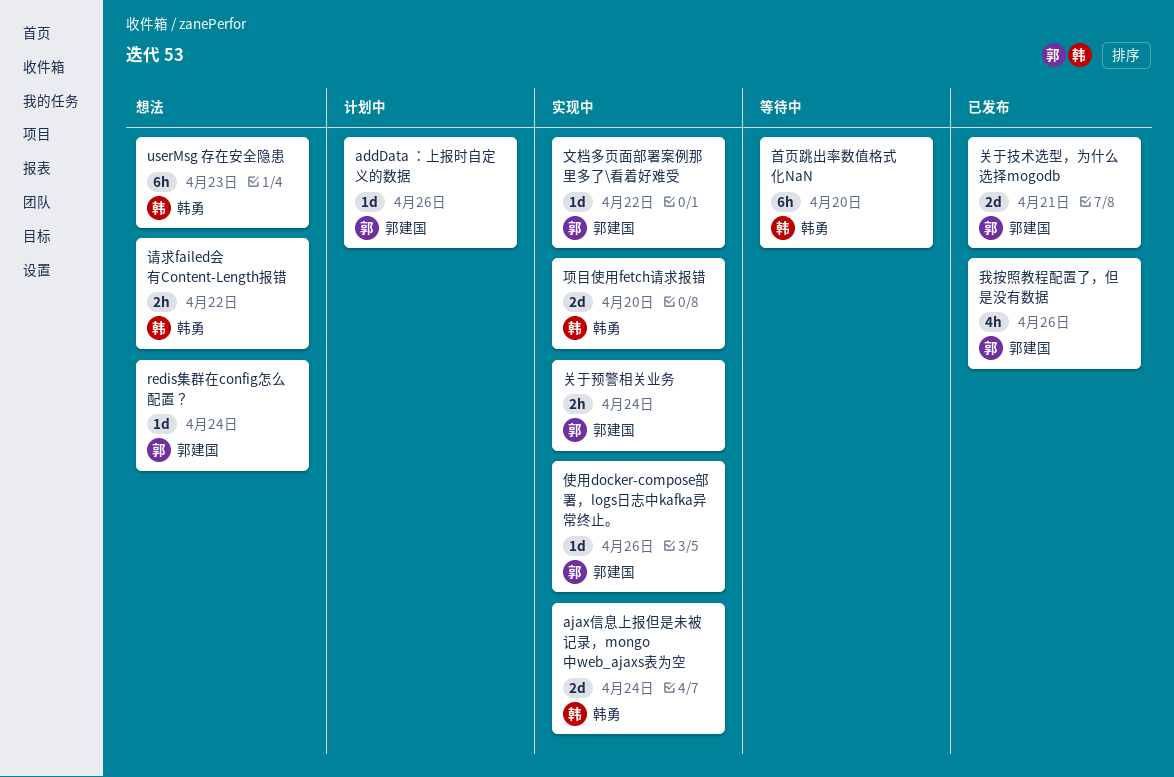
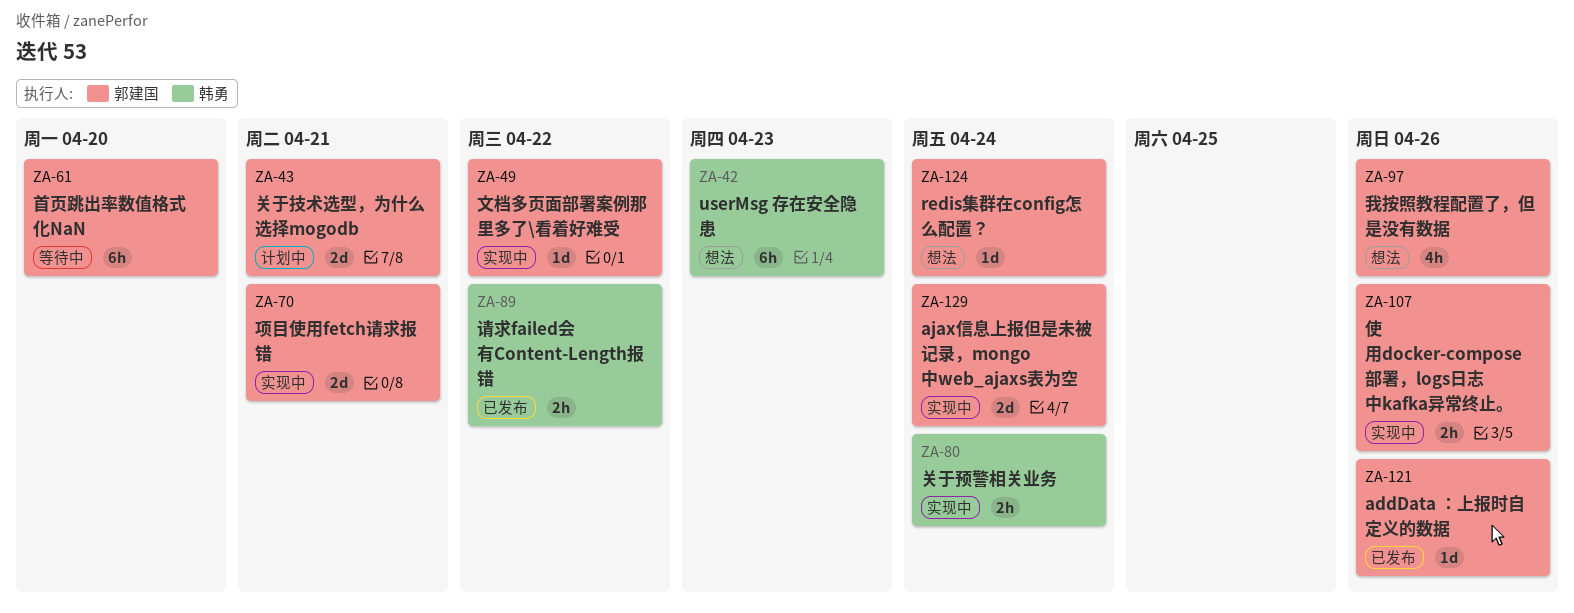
addData ：上报时自定义的数据, status: 计划中 -> 已发布
ajax信息上报但是未被记录，mongo中web_ajaxs表为空, owner: 韩勇 -> 郭建国
使用docker-compose部署，logs日志中kafka异常终止。, estimate: 1d -> 2h
关于技术选型，为什么选择mogodb, status: 已发布 -> 计划中
关于预警相关业务, owner: 郭建国 -> 韩勇
我按照教程配置了，但是没有数据, status: 已发布 -> 想法
请求failed会有Content-Length报错, status: 想法 -> 已发布
项目使用fetch请求报错, owner: 韩勇 -> 郭建国
项目使用fetch请求报错, due: Apr 20 -> Apr 21
首页跳出率数值格式化NaN, owner: 韩勇 -> 郭建国

